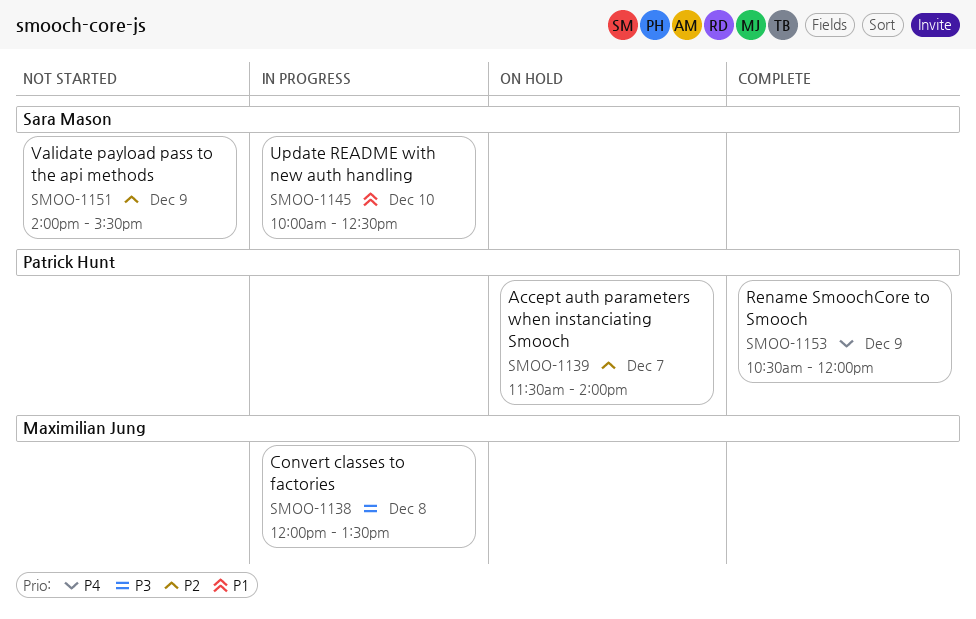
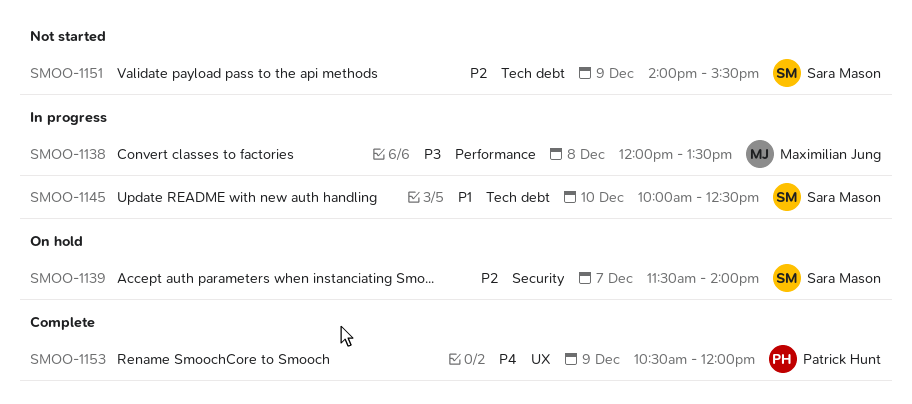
SMOO-1139, owner: Patrick Hunt -> Sara Mason

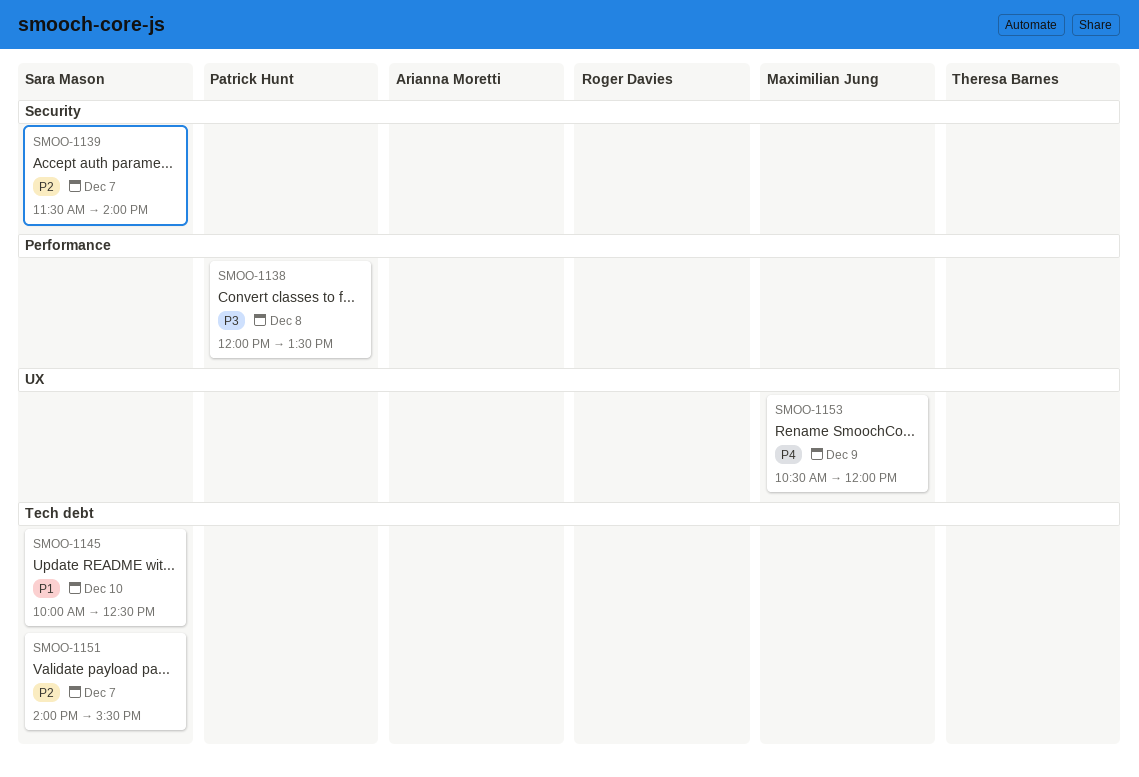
SMOO-1138, owner: Maximilian Jung -> Patrick Hunt
SMOO-1151, day: Dec 9 -> Dec 7
SMOO-1153, owner: Patrick Hunt -> Maximilian Jung

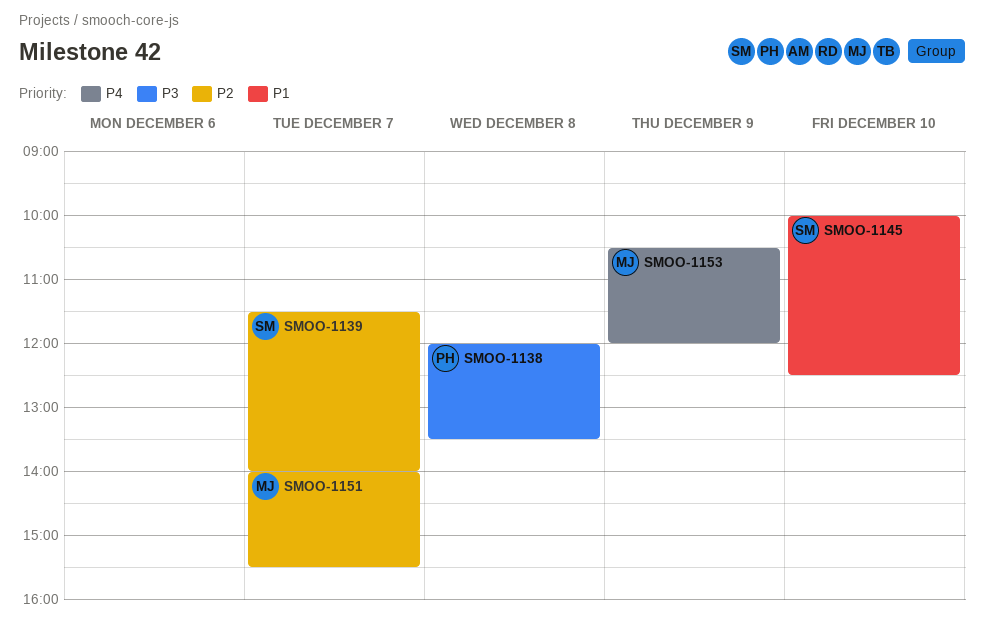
SMOO-1151, owner: Sara Mason -> Maximilian Jung

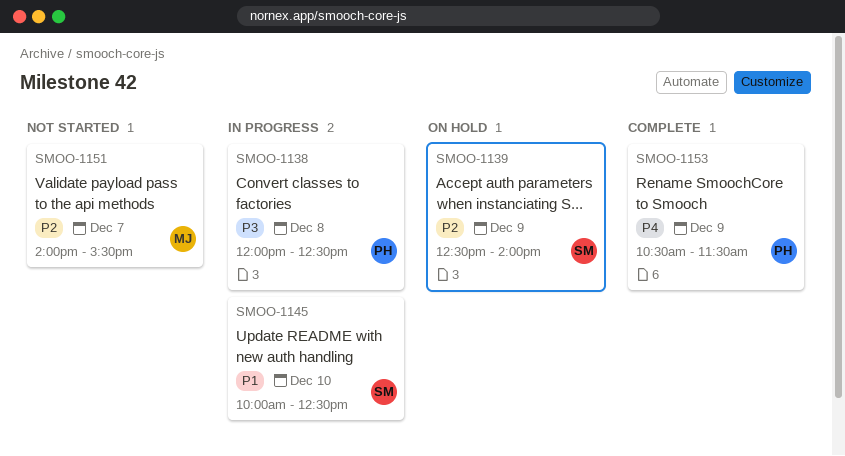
SMOO-1138, ends: 13:30 -> 12:30
SMOO-1139, day: Dec 7 -> Dec 9
SMOO-1139, begins: 11:30 -> 12:30
SMOO-1153, owner: MJ -> PH
SMOO-1153, ends: 12:00 -> 11:30

